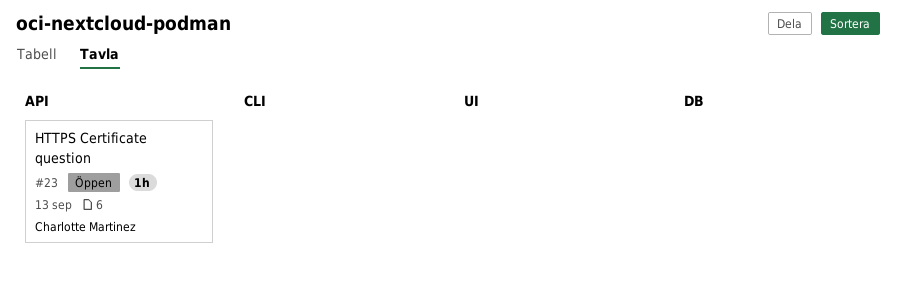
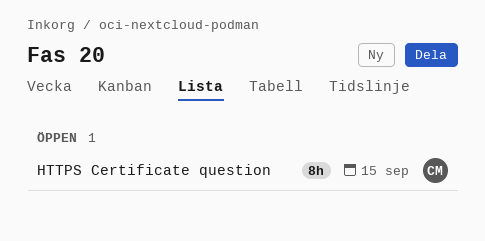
HTTPS Certificate question, estimate: 1h -> 8h
HTTPS Certificate question, due: Sep 13 -> Sep 15

